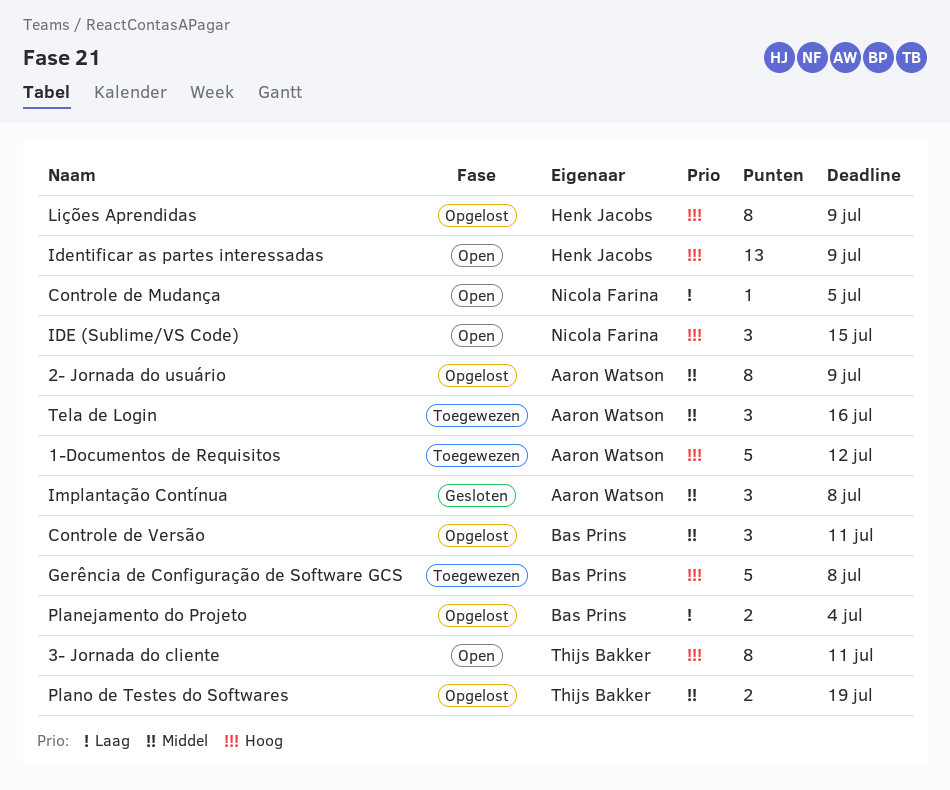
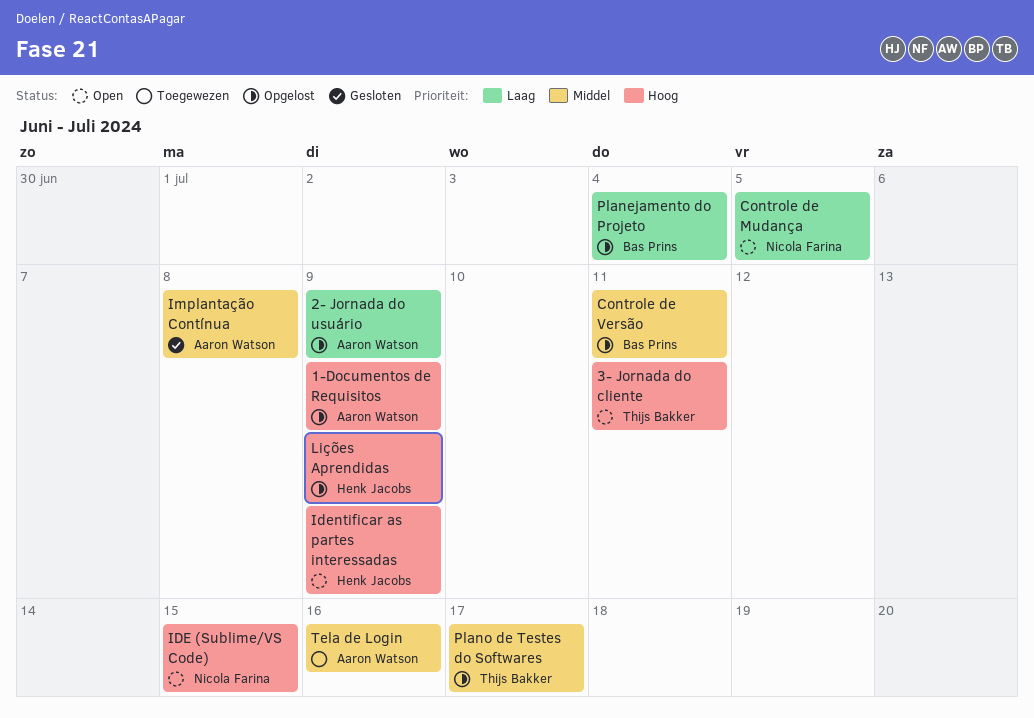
1-Documentos de Requisitos, status: Toegewezen -> Opgelost
1-Documentos de Requisitos, due: Jul 12 -> Jul 9
2- Jornada do usuário, priority: Middel -> Laag
Gerência de Configuração de Software GCS: present -> none
Plano de Testes do Softwares, due: Jul 19 -> Jul 17

